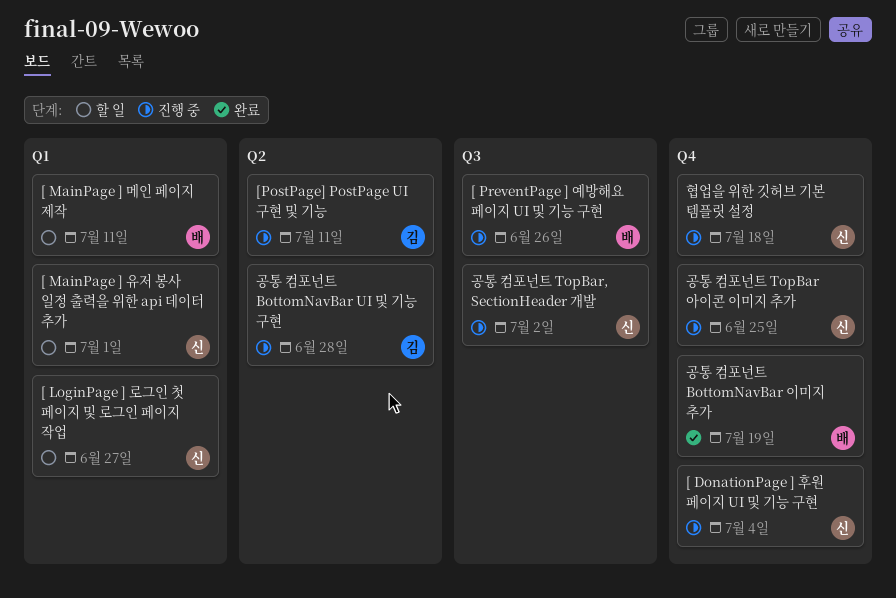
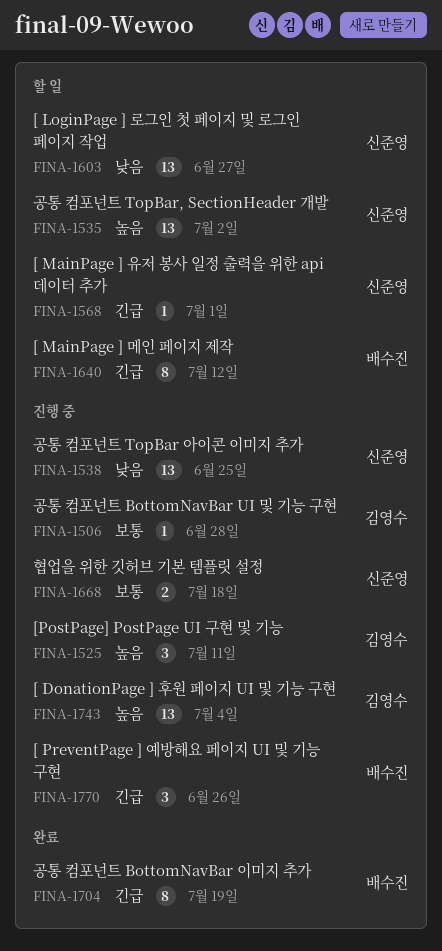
[ DonationPage ] 후원 페이지 UI 및 기능 구현, owner: 신준영 -> 김영수
[ MainPage ] 메인 페이지 제작, due: Jul 11 -> Jul 12
공통 컴포넌트 TopBar, SectionHeader 개발, status: 진행 중 -> 할 일

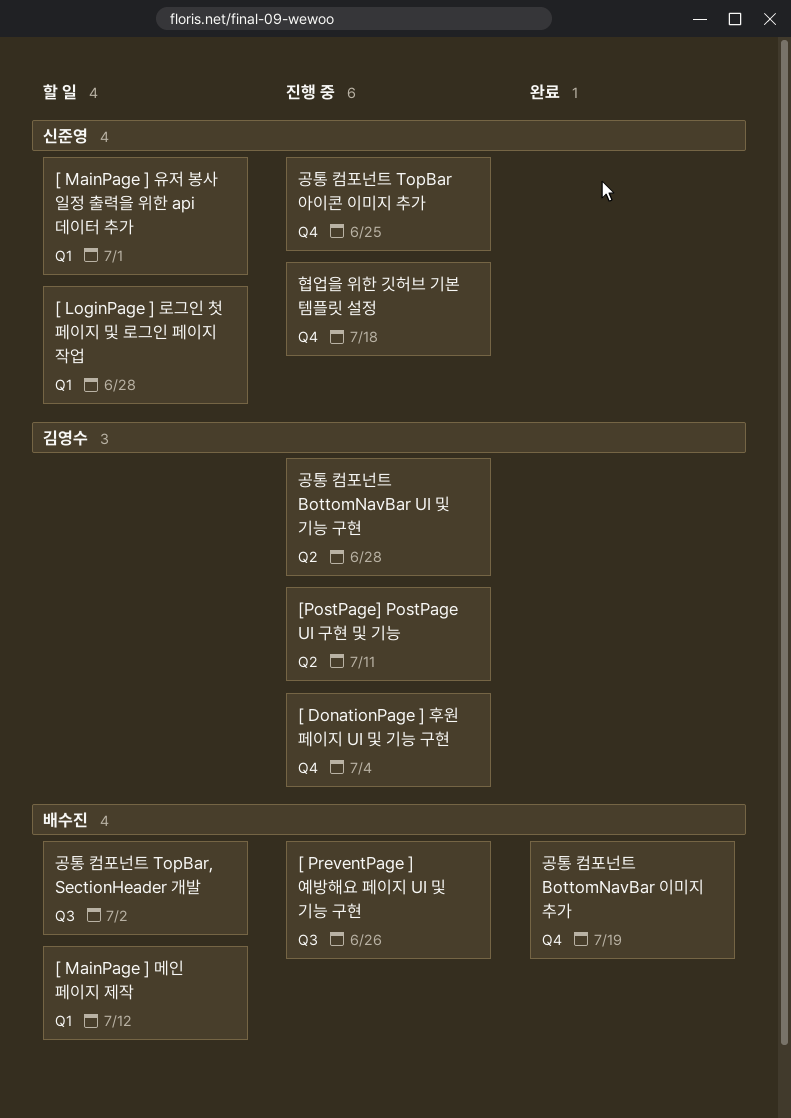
[ LoginPage ] 로그인 첫 페이지 및 로그인 페이지 작업, due: Jun 27 -> Jun 28
공통 컴포넌트 TopBar, SectionHeader 개발, owner: 신준영 -> 배수진

